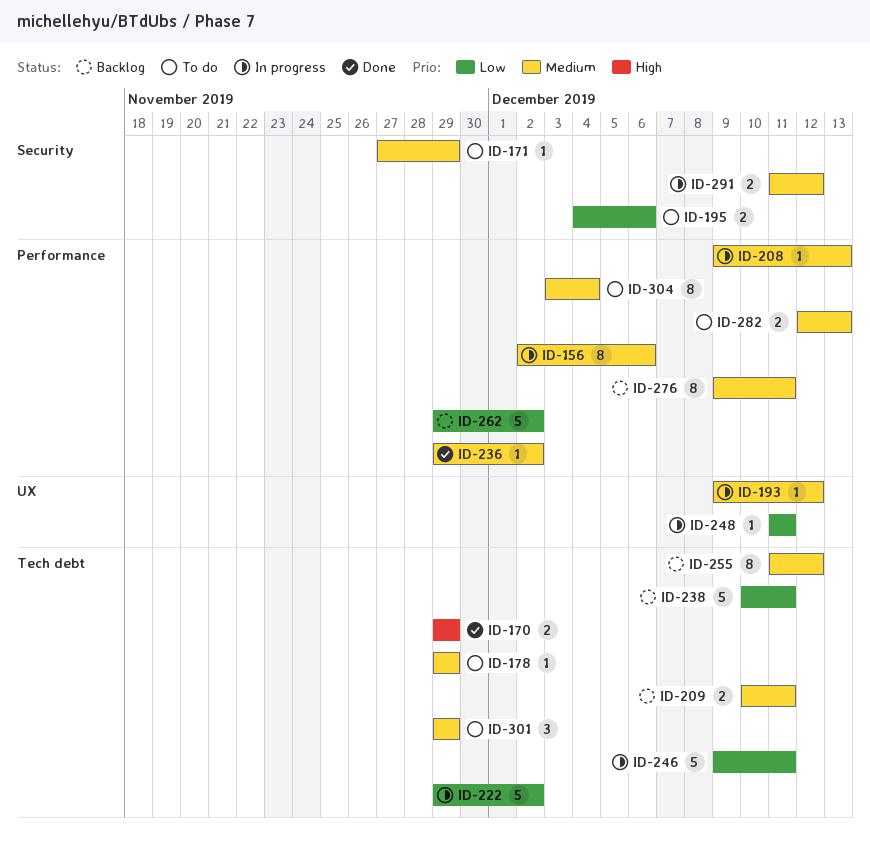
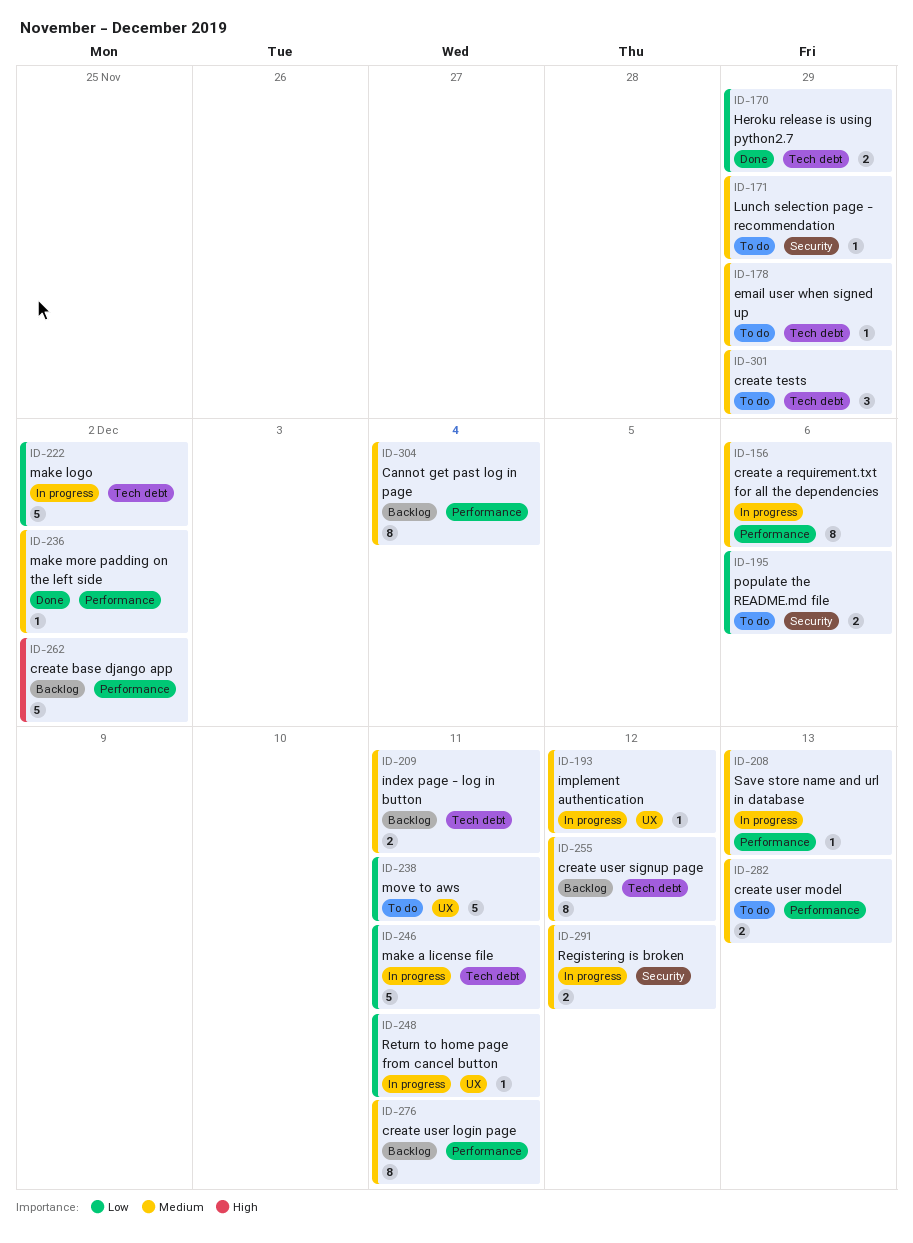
ID-170, priority: High -> Low
ID-238, status: Backlog -> To do
ID-238, label: Tech debt -> UX
ID-262, priority: Low -> High
ID-304, status: To do -> Backlog

